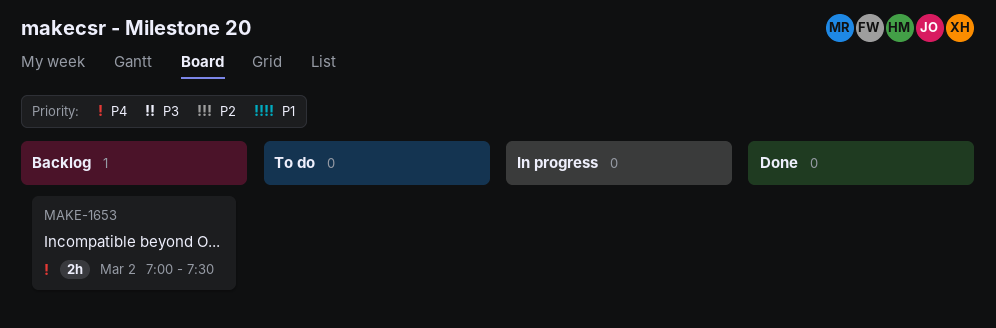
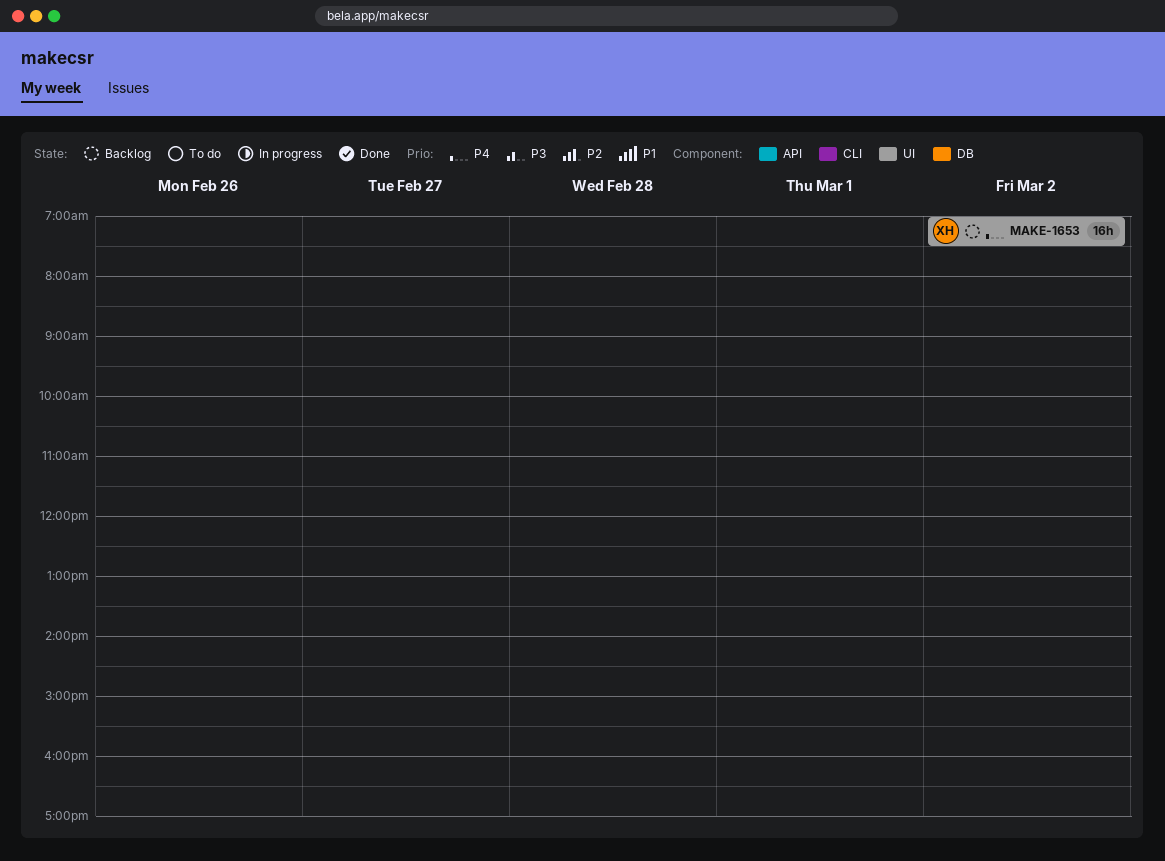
MAKE-1653, estimate: 2h -> 16h

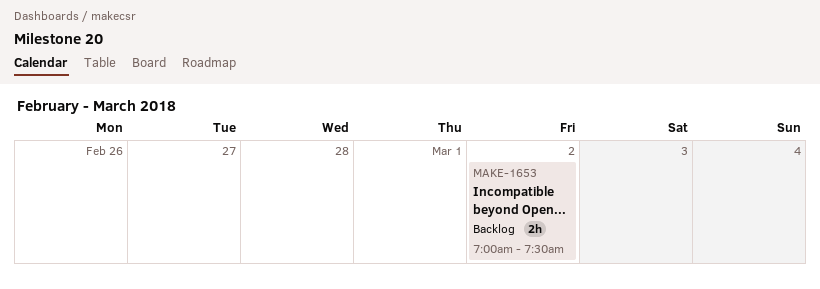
MAKE-1653, estimate: 16h -> 2h

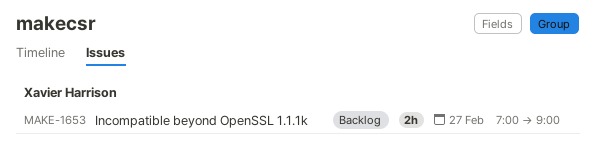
MAKE-1653, day: Mar 2 -> Feb 27
MAKE-1653, ends: 07:30 -> 09:00

